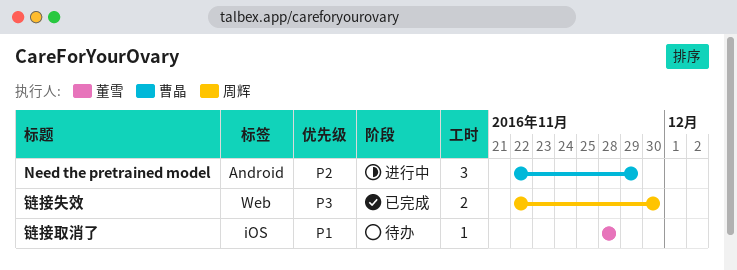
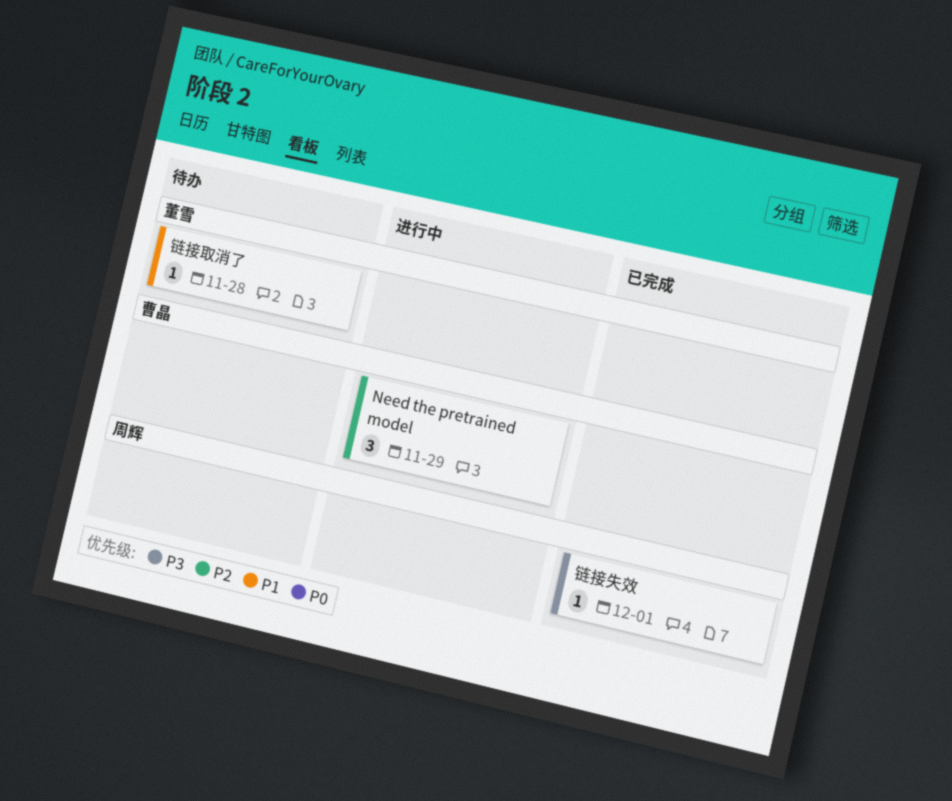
链接失效, estimate: 2 -> 1
链接失效, due: Nov 30 -> Dec 1

